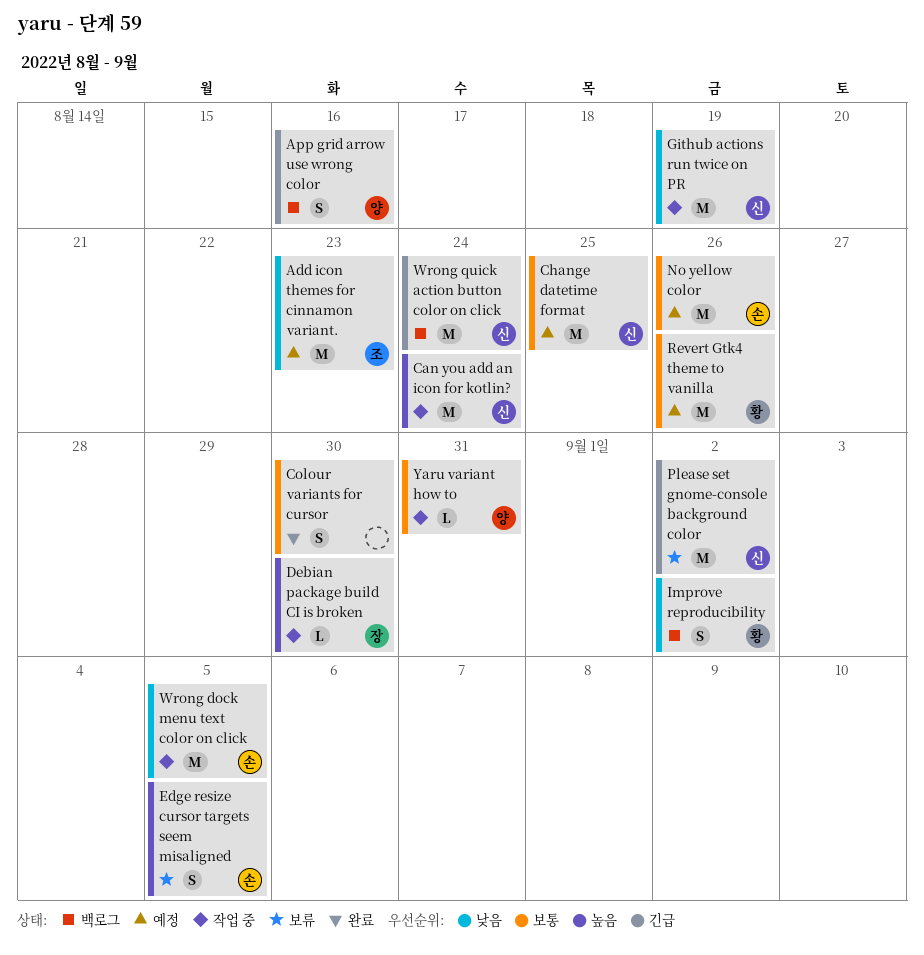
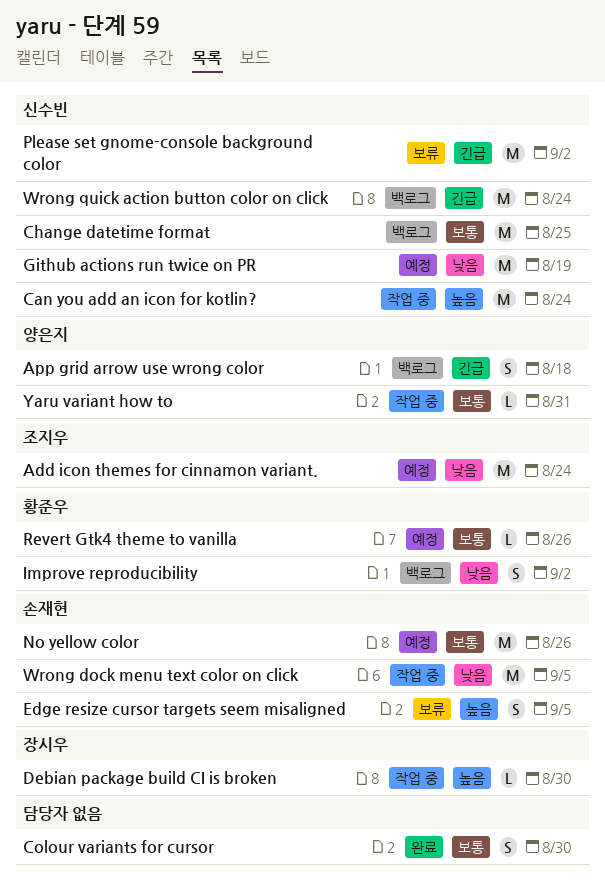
Add icon themes for cinnamon variant., due: Aug 23 -> Aug 24
App grid arrow use wrong color, due: Aug 16 -> Aug 18
Change datetime format, status: 예정 -> 백로그
Github actions run twice on PR, status: 작업 중 -> 예정
Revert Gtk4 theme to vanilla, estimate: M -> L

